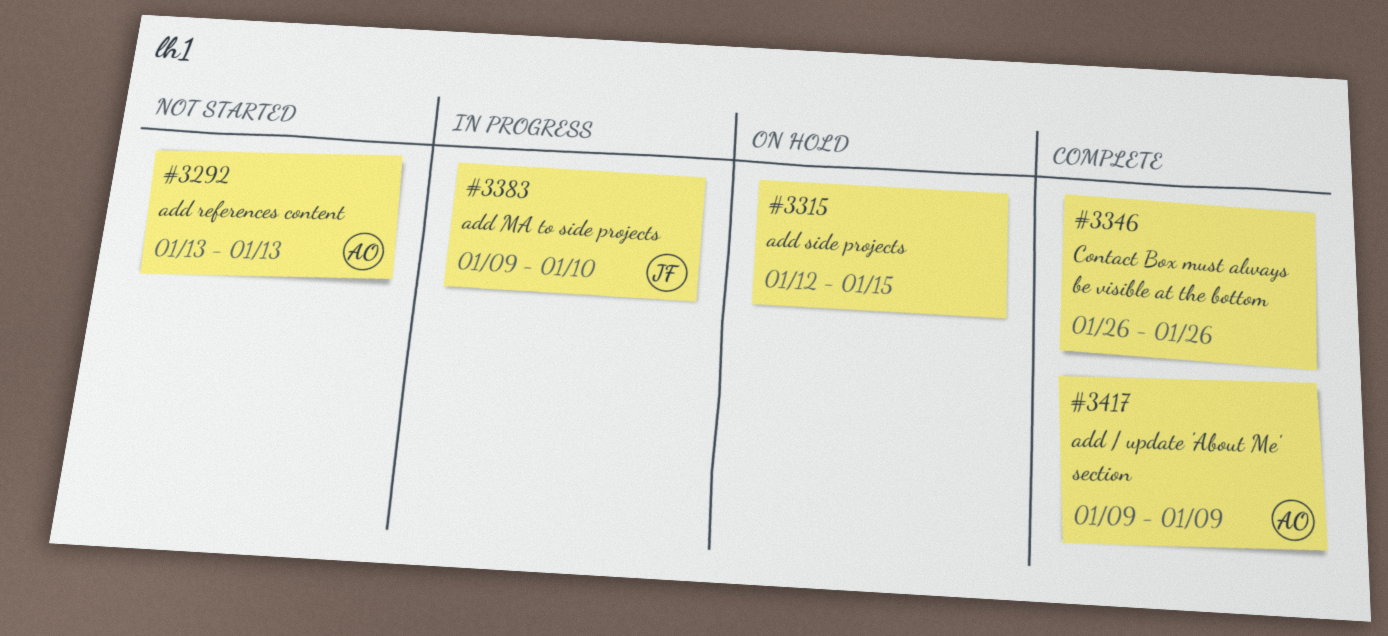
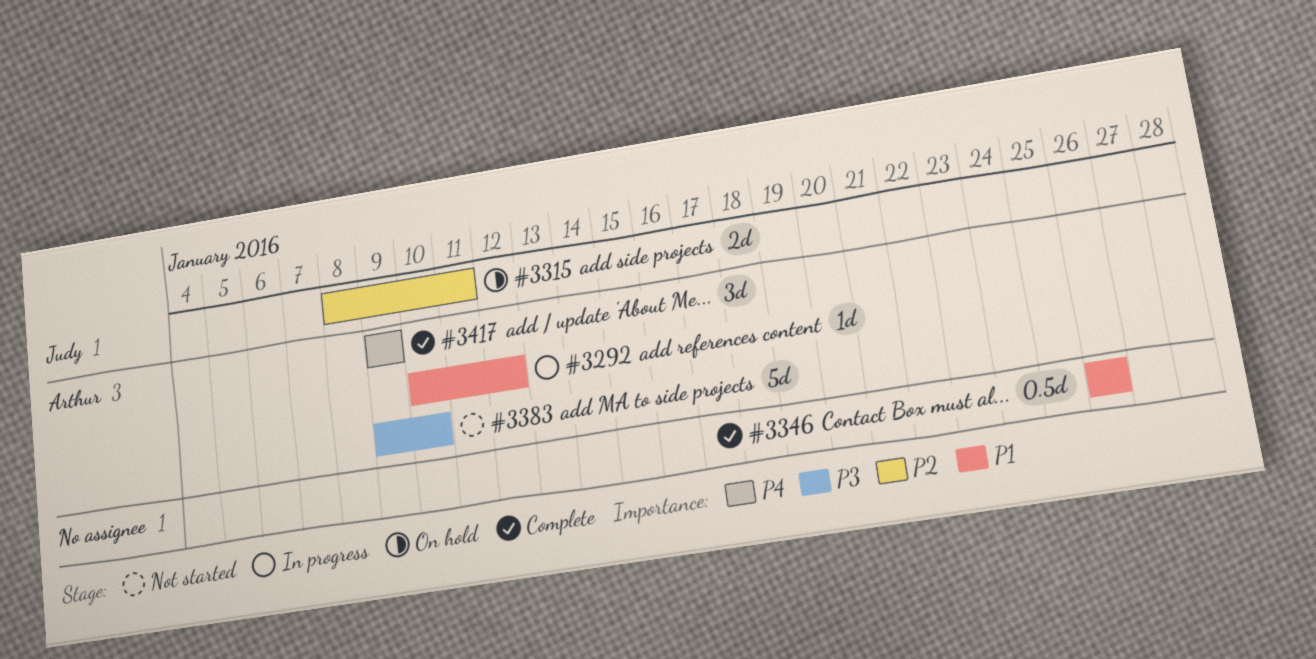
#3292, status: Not started -> In progress
#3292, start: Jan 13 -> Jan 10
#3292, due: Jan 13 -> Jan 12
#3315, owner: none -> Judy
#3315, start: Jan 12 -> Jan 8
#3315, due: Jan 15 -> Jan 11
#3383, status: In progress -> Not started
#3383, owner: Judy -> Arthur

